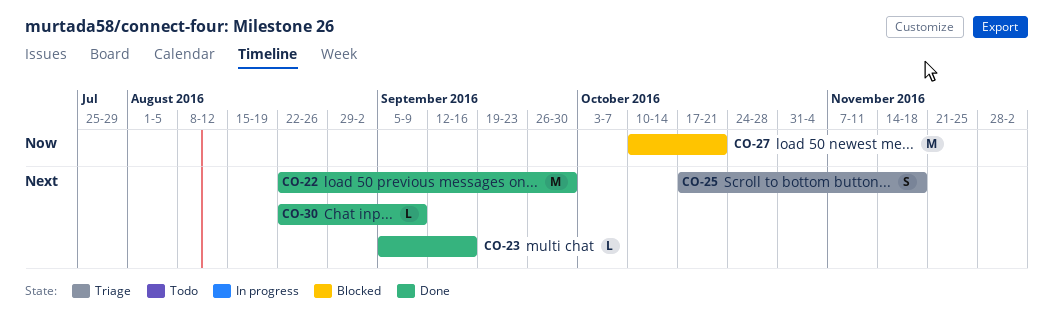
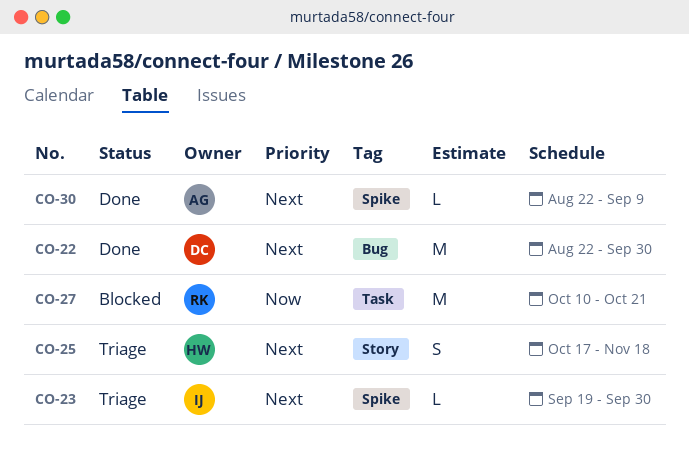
CO-23, status: Done -> Triage
CO-23, start: Sep 5 -> Sep 19
CO-23, due: Sep 16 -> Sep 30

